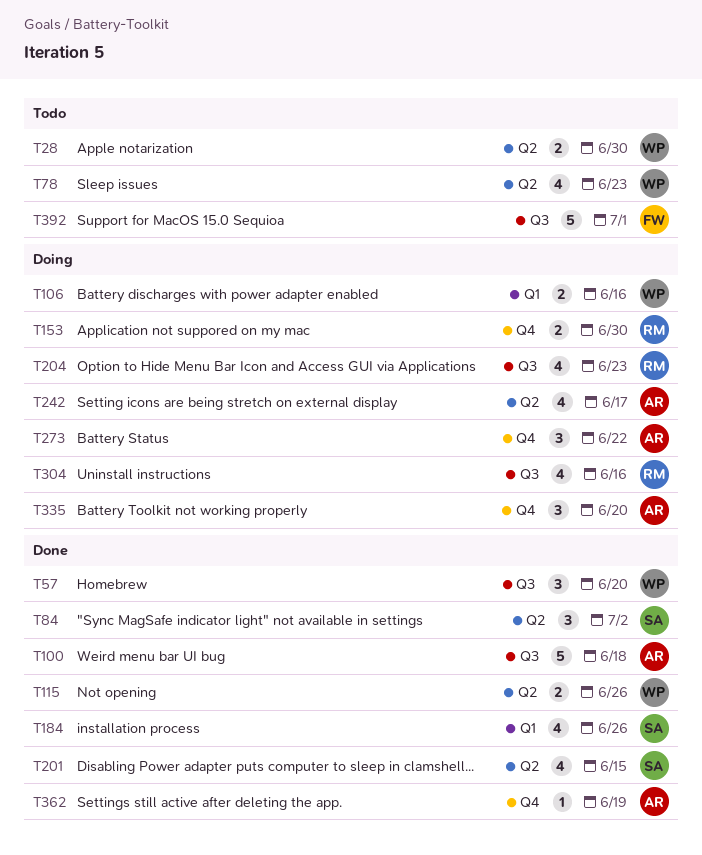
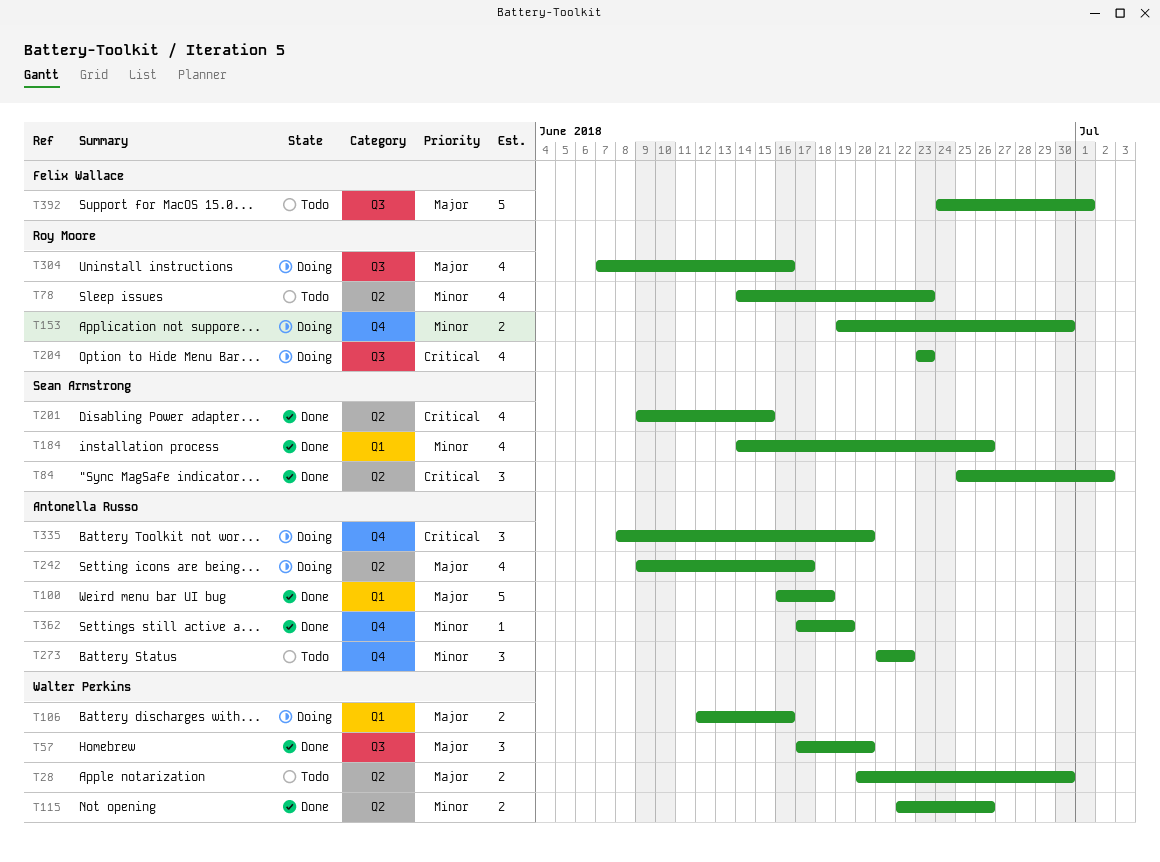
T78, owner: Walter Perkins -> Roy Moore
T100, label: Q3 -> Q1
T273, status: Doing -> Todo

